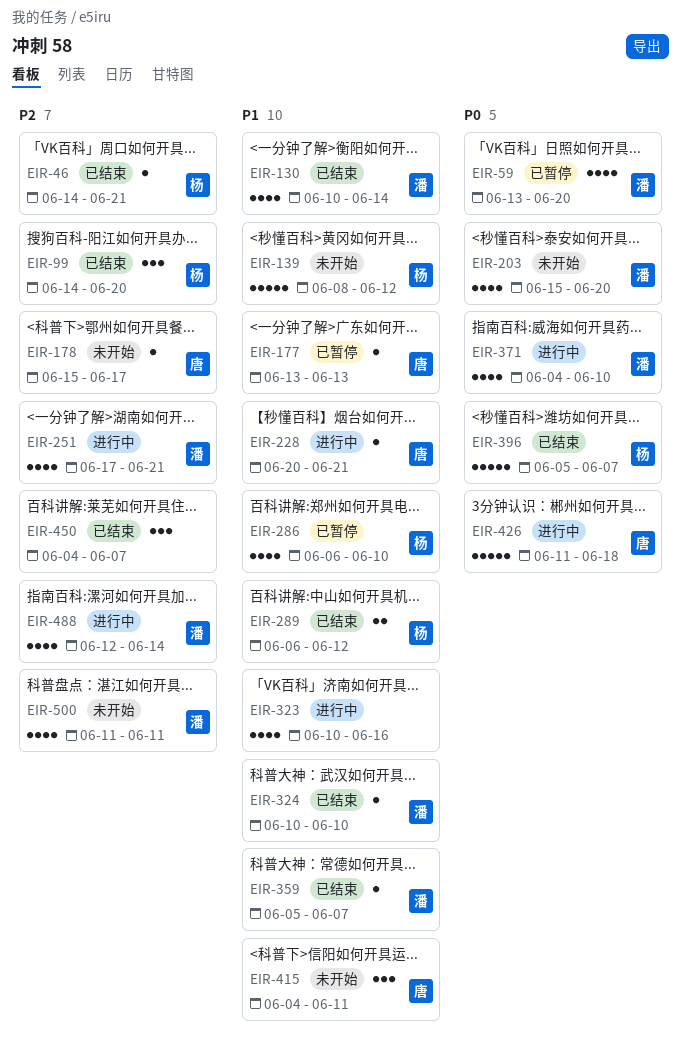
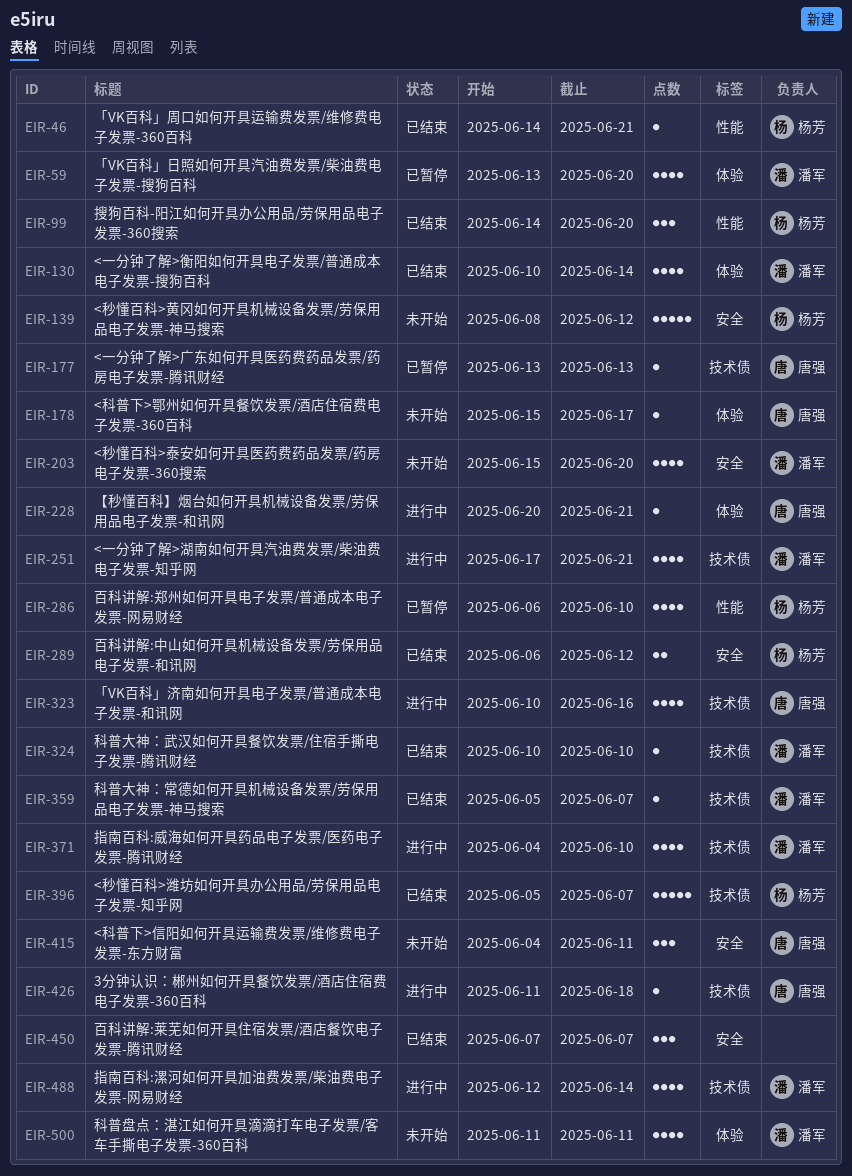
EIR-323, owner: none -> 唐强
EIR-426, estimate: 5 -> 1
EIR-450, start: Jun 4 -> Jun 7

